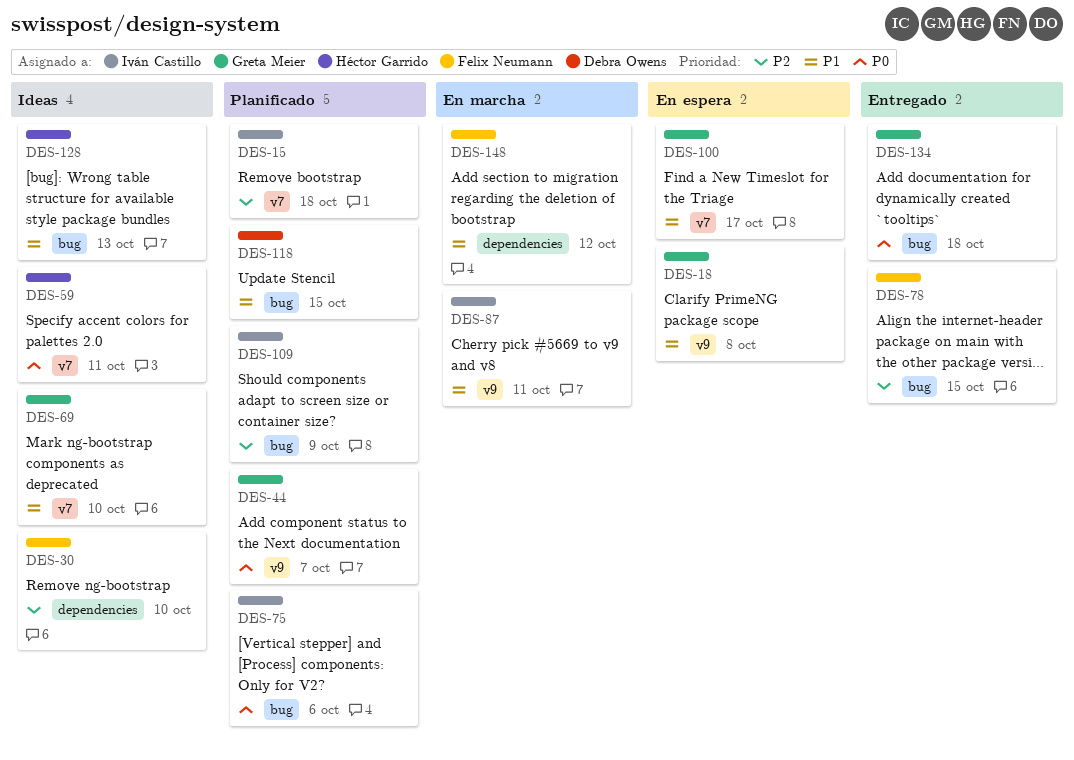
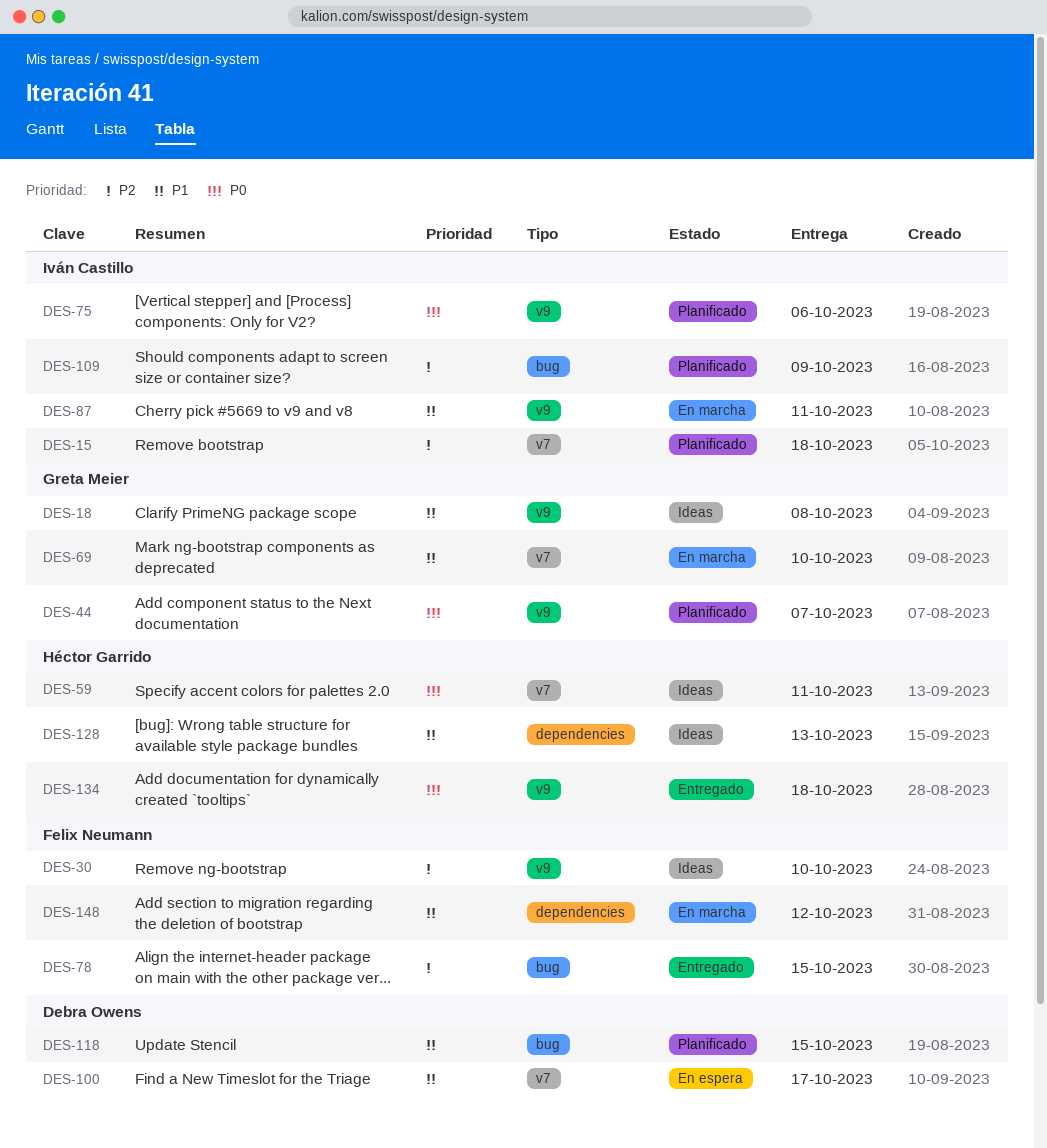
DES-18, status: En espera -> Ideas
DES-30, label: dependencies -> v9
DES-69, status: Ideas -> En marcha
DES-75, label: bug -> v9
DES-100, owner: Greta Meier -> Debra Owens
DES-128, label: bug -> dependencies
DES-134, owner: Greta Meier -> Héctor Garrido
DES-134, label: bug -> v9

